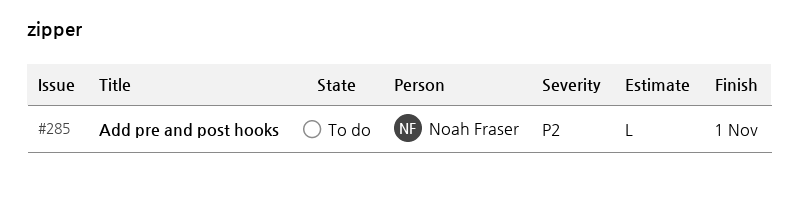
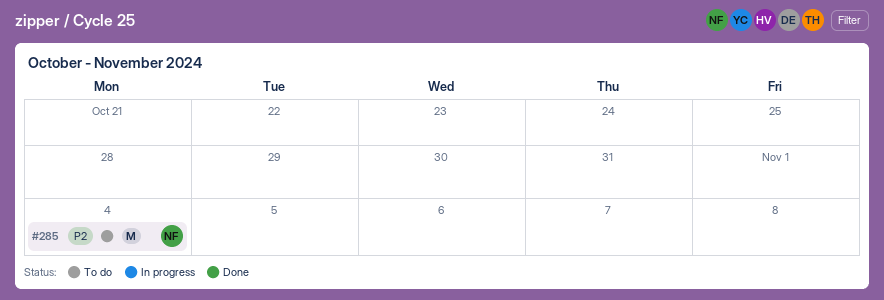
#285, estimate: L -> M
#285, due: Nov 1 -> Nov 4

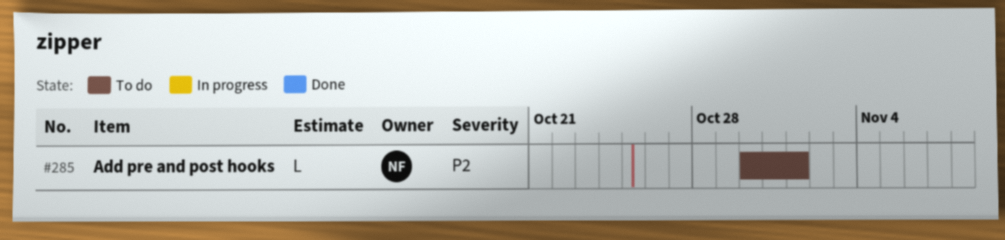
#285, estimate: M -> L
#285, due: Nov 4 -> Nov 1

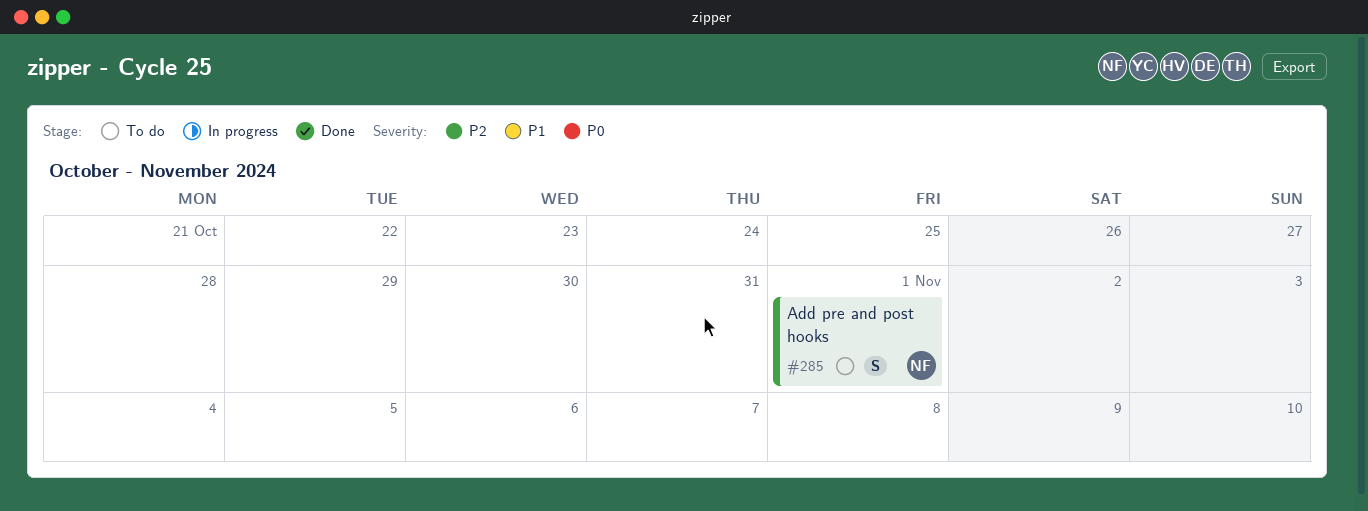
#285, estimate: L -> S

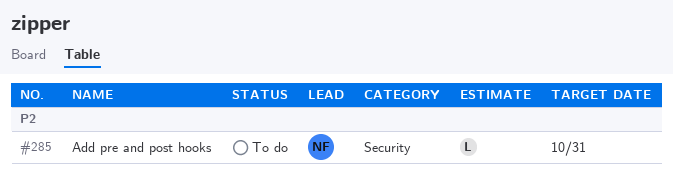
#285, estimate: S -> L
#285, due: Nov 1 -> Oct 31

